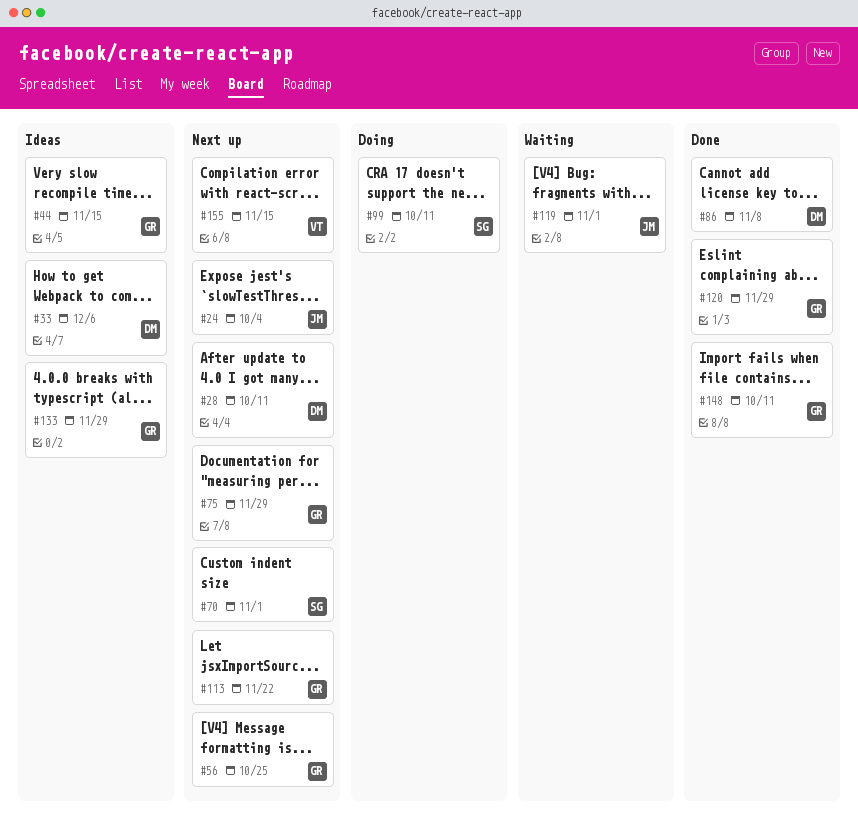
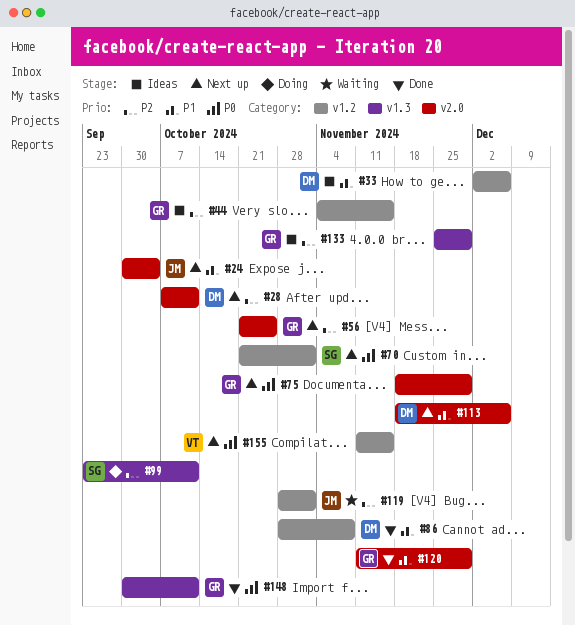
#113, owner: GR -> DM
#113, due: Nov 22 -> Dec 6

